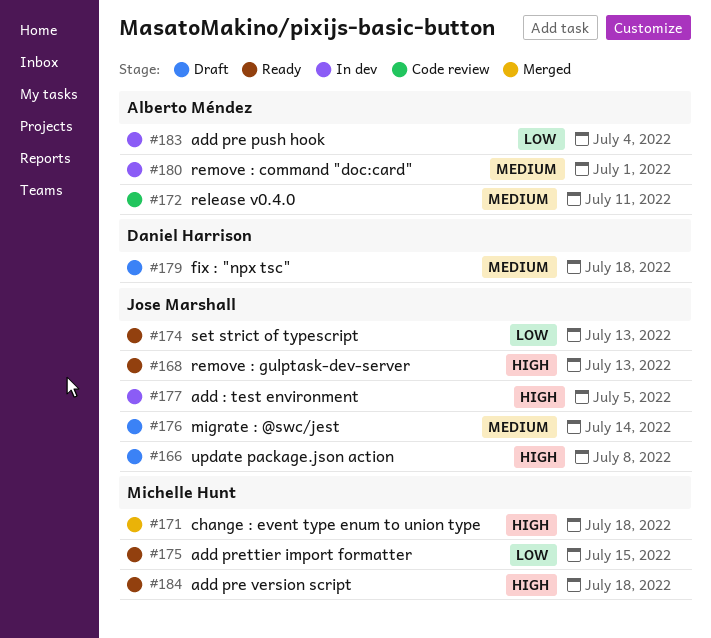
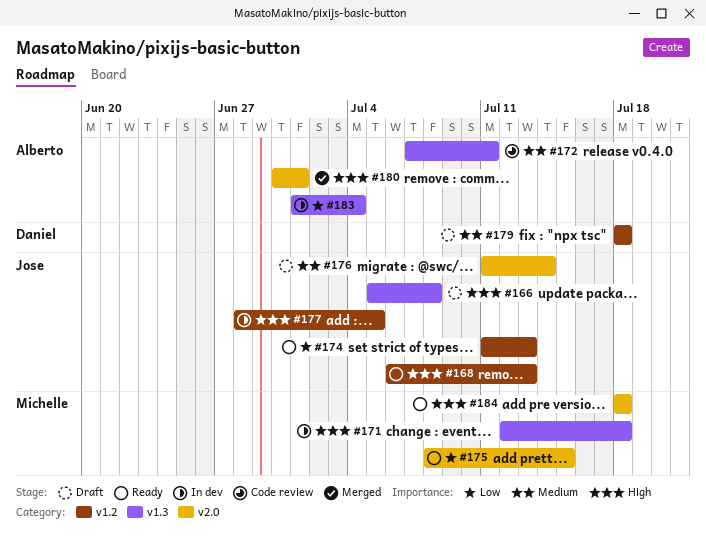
#171, status: Merged -> In dev
#180, status: In dev -> Merged
#180, priority: Medium -> High

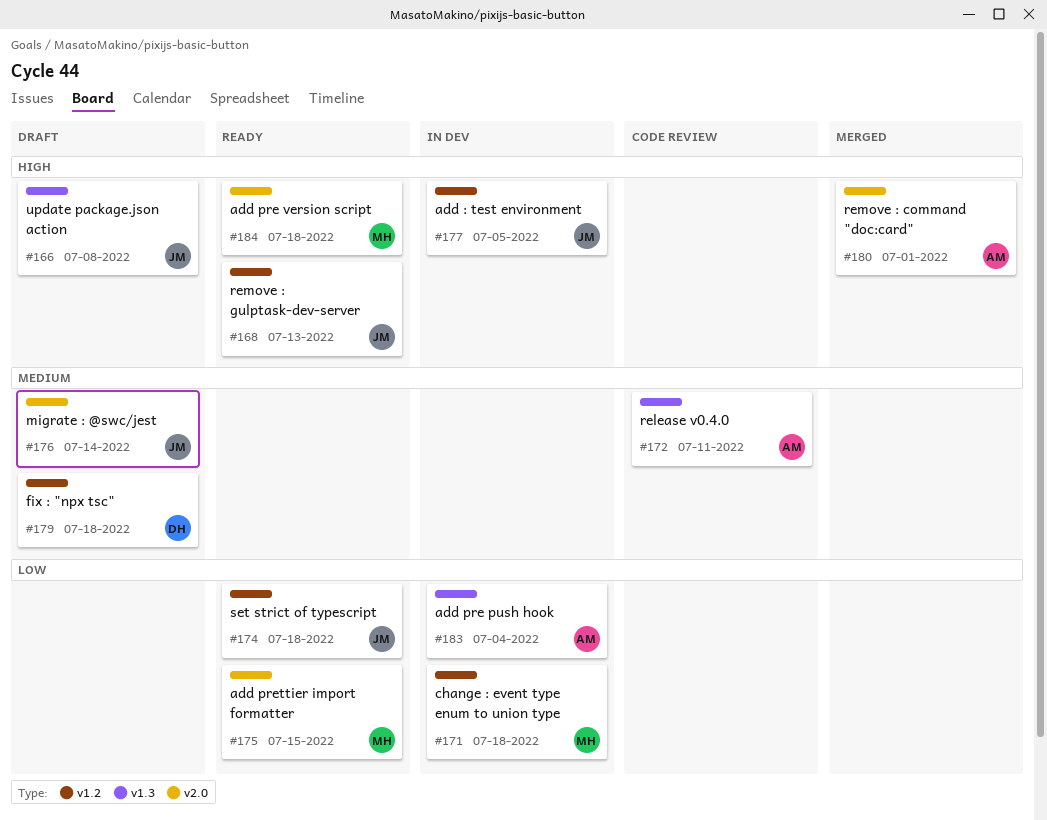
#171, priority: High -> Low
#171, label: v1.3 -> v1.2
#174, due: Jul 13 -> Jul 18

